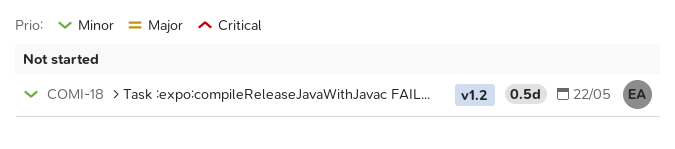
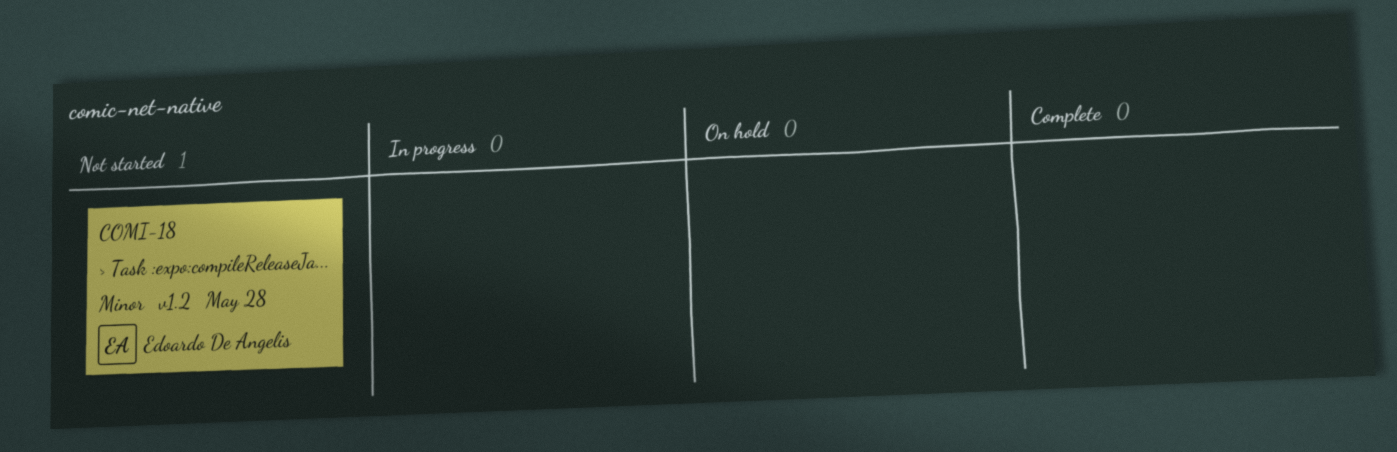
COMI-18, due: May 22 -> May 28

